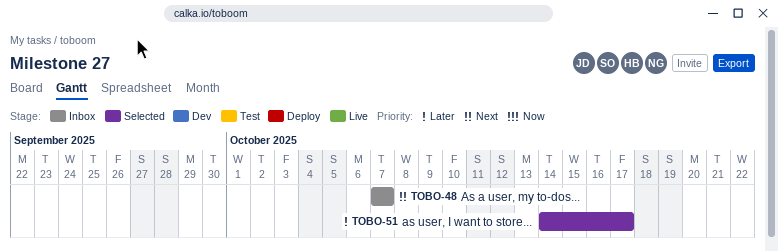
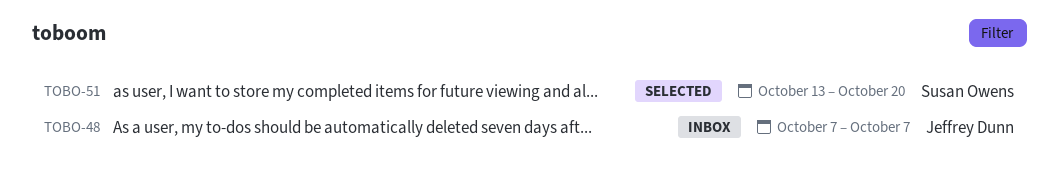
TOBO-51, start: Oct 14 -> Oct 13
TOBO-51, due: Oct 17 -> Oct 20

